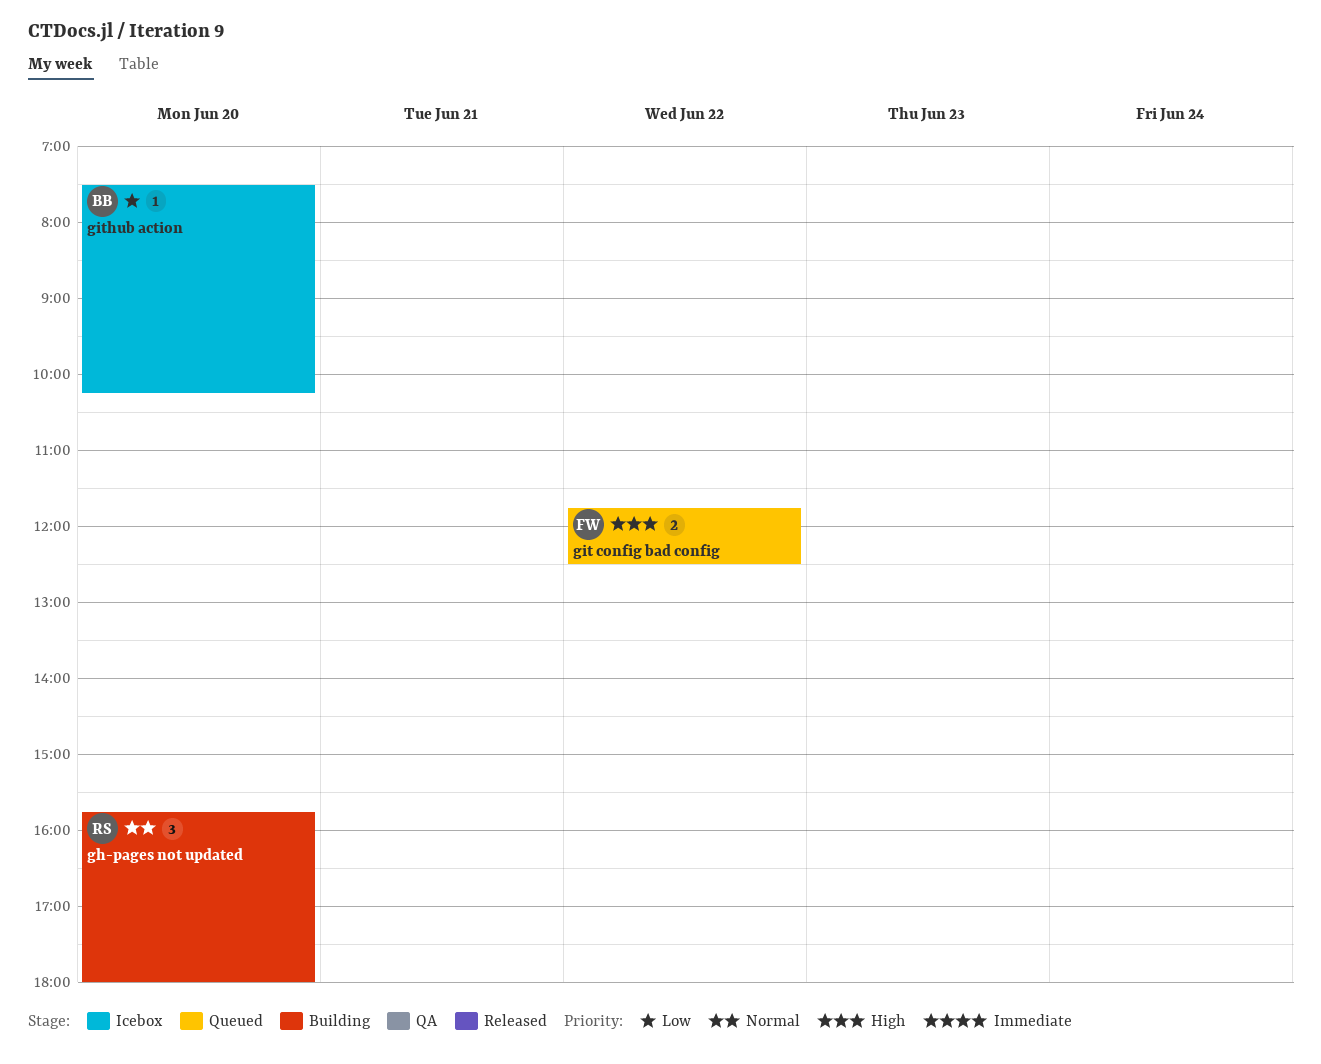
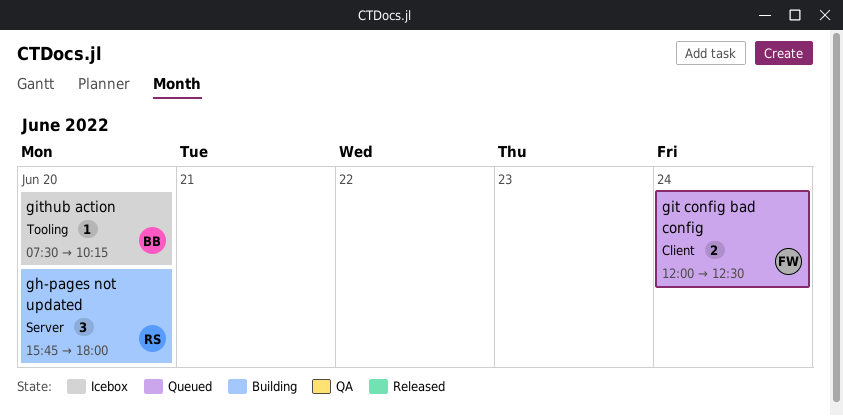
git config bad config, day: Jun 22 -> Jun 24
git config bad config, begins: 11:45 -> 12:00

